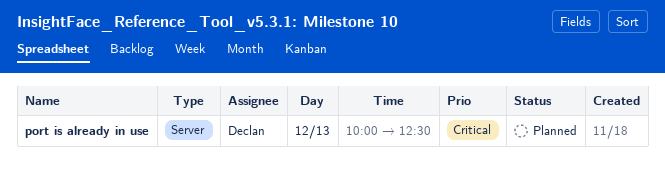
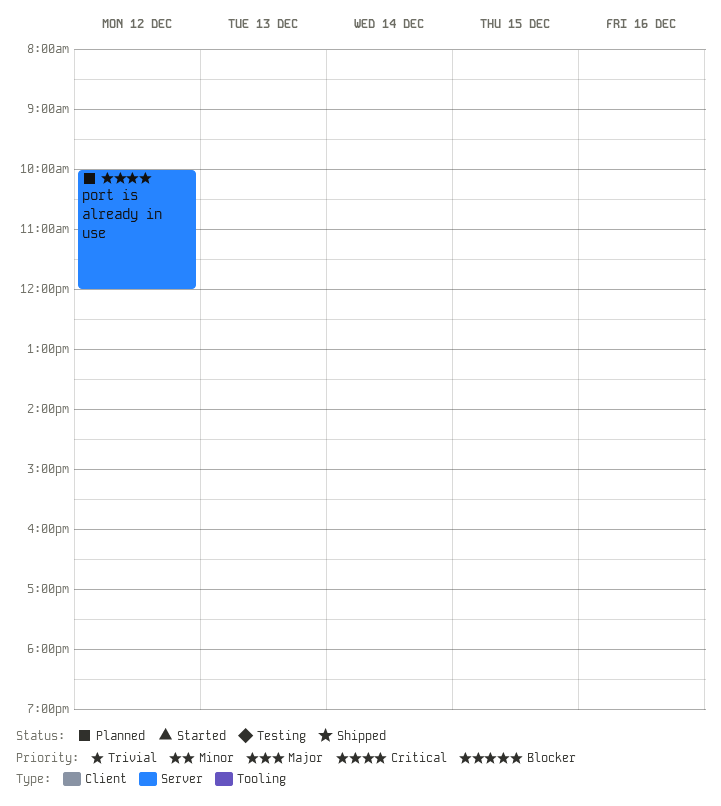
port is already in use, day: Dec 13 -> Dec 12
port is already in use, ends: 12:30 -> 12:00

